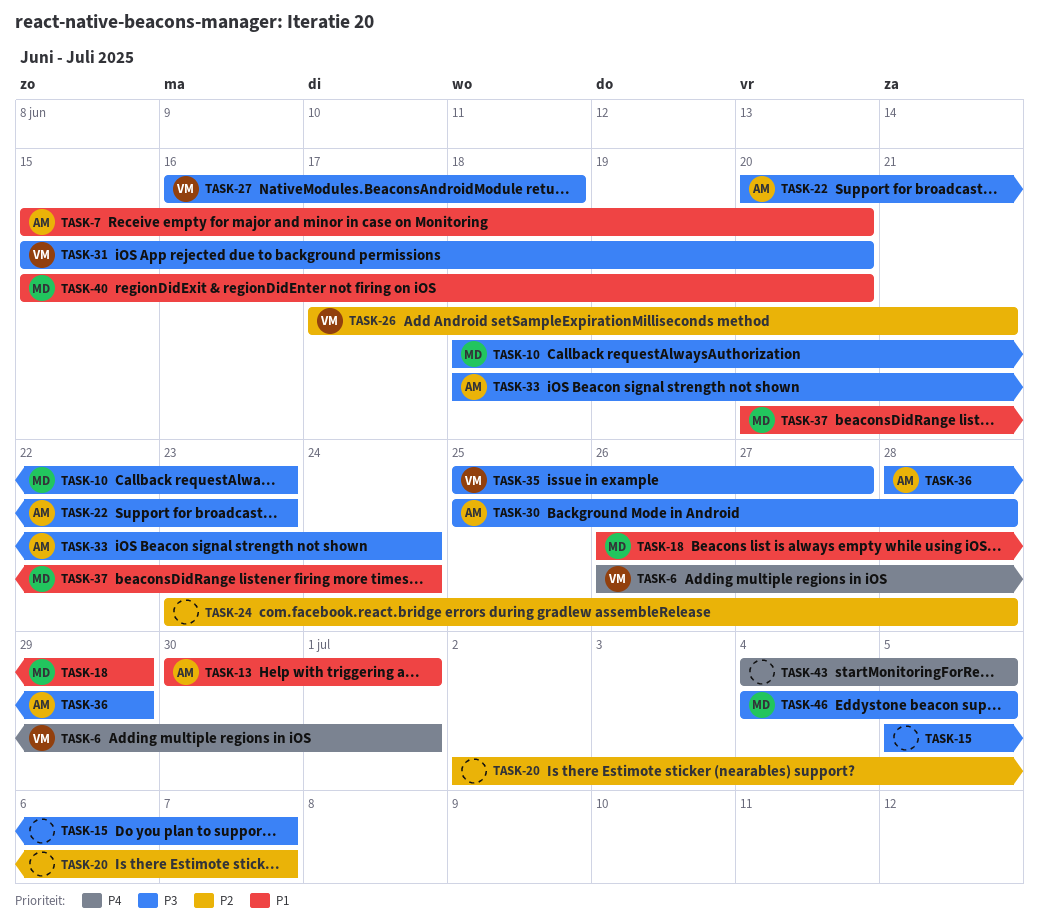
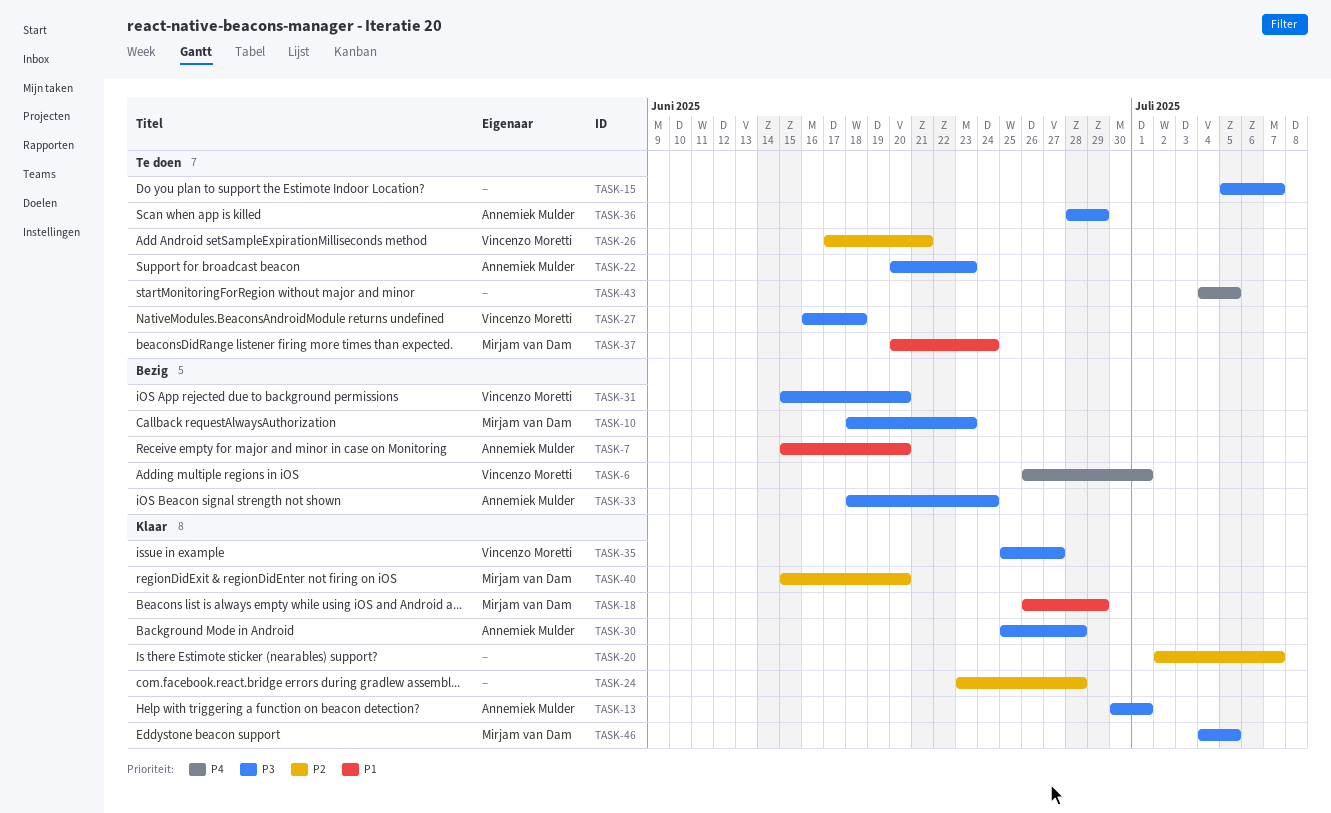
TASK-13, priority: P1 -> P3
TASK-40, priority: P1 -> P2

